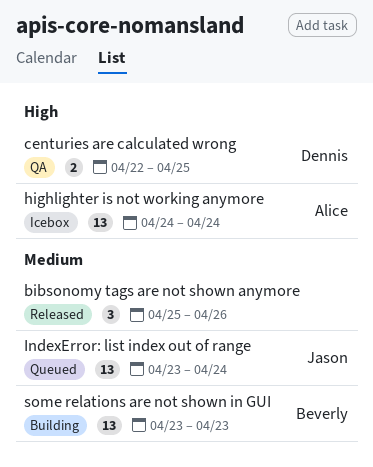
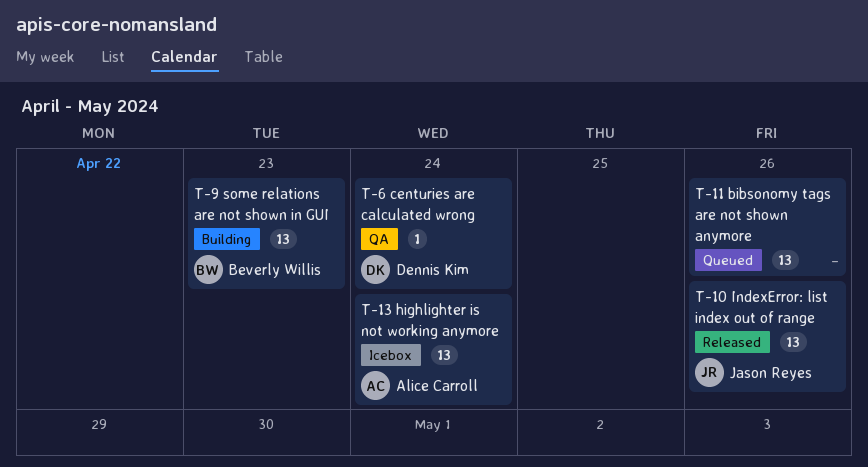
bibsonomy tags are not shown anymore, status: Released -> Queued
bibsonomy tags are not shown anymore, estimate: 3 -> 13
centuries are calculated wrong, estimate: 2 -> 1
centuries are calculated wrong, due: Apr 25 -> Apr 24
IndexError: list index out of range, status: Queued -> Released
IndexError: list index out of range, due: Apr 24 -> Apr 26

